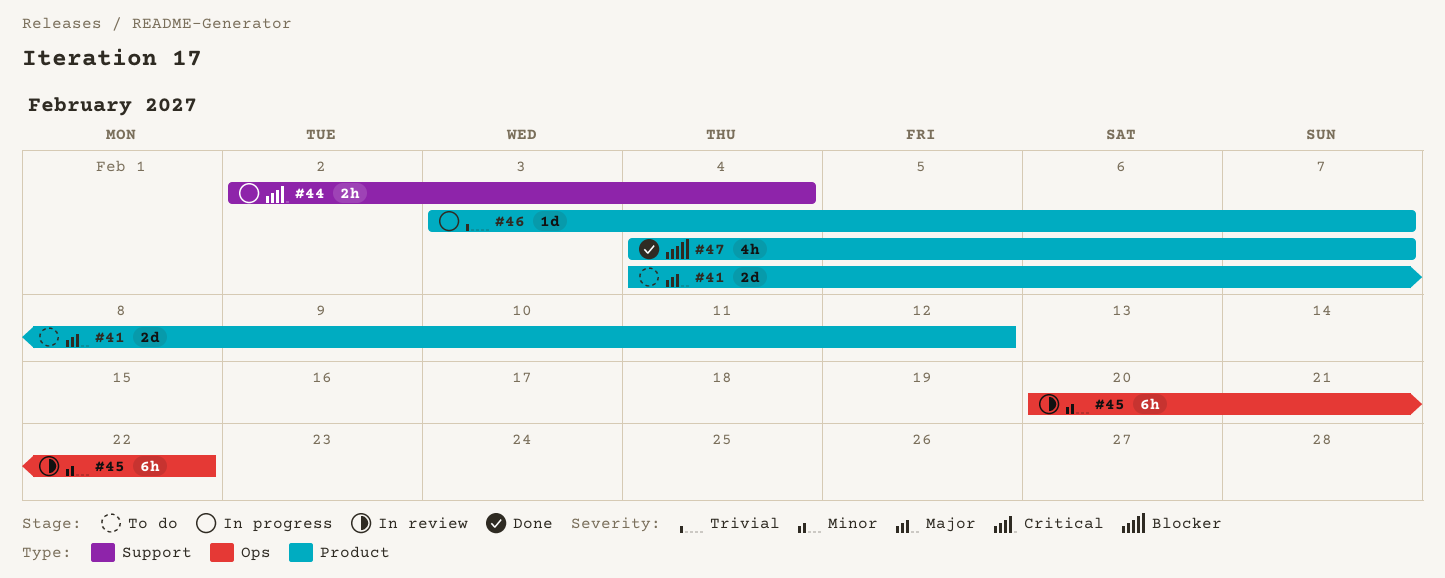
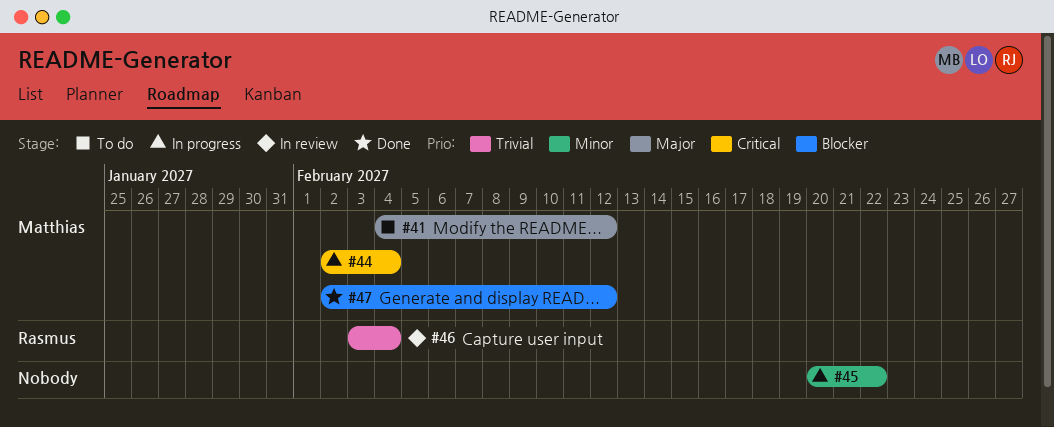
#45, status: In review -> In progress
#46, status: In progress -> In review
#46, due: Feb 7 -> Feb 4
#47, start: Feb 4 -> Feb 2
#47, due: Feb 7 -> Feb 12

